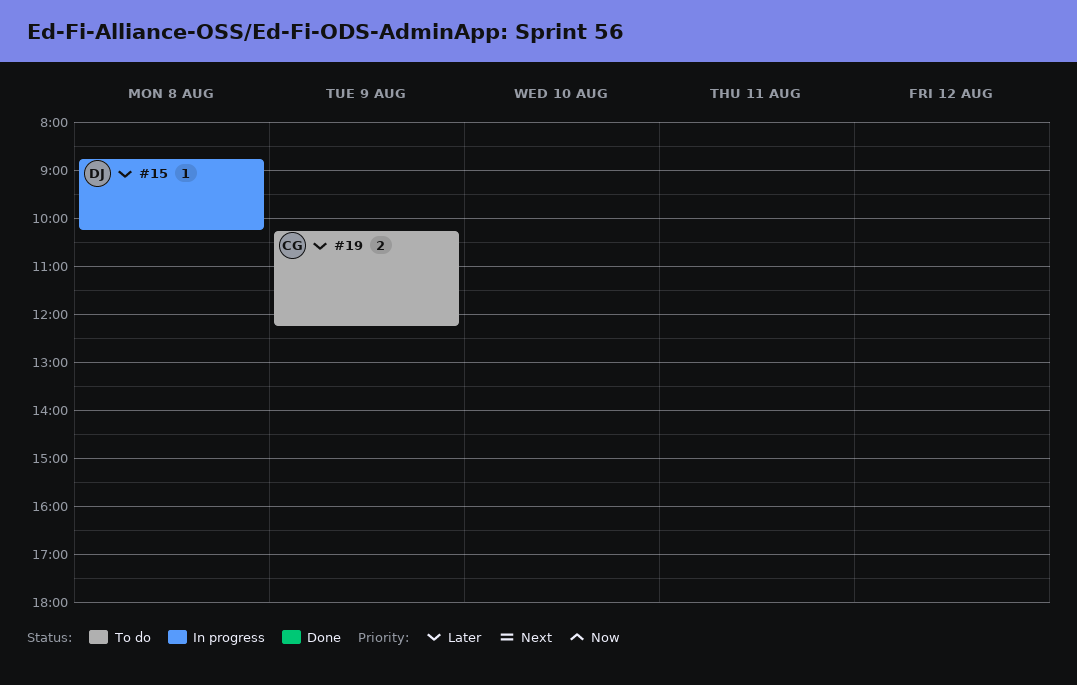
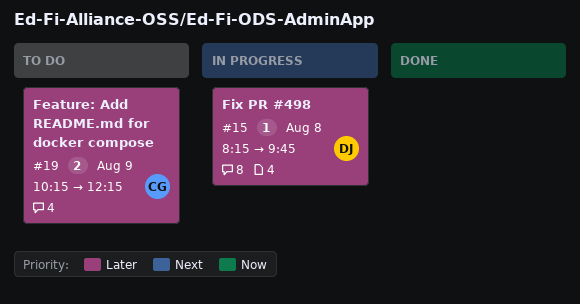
#15, begins: 08:45 -> 08:15
#15, ends: 10:15 -> 09:45

